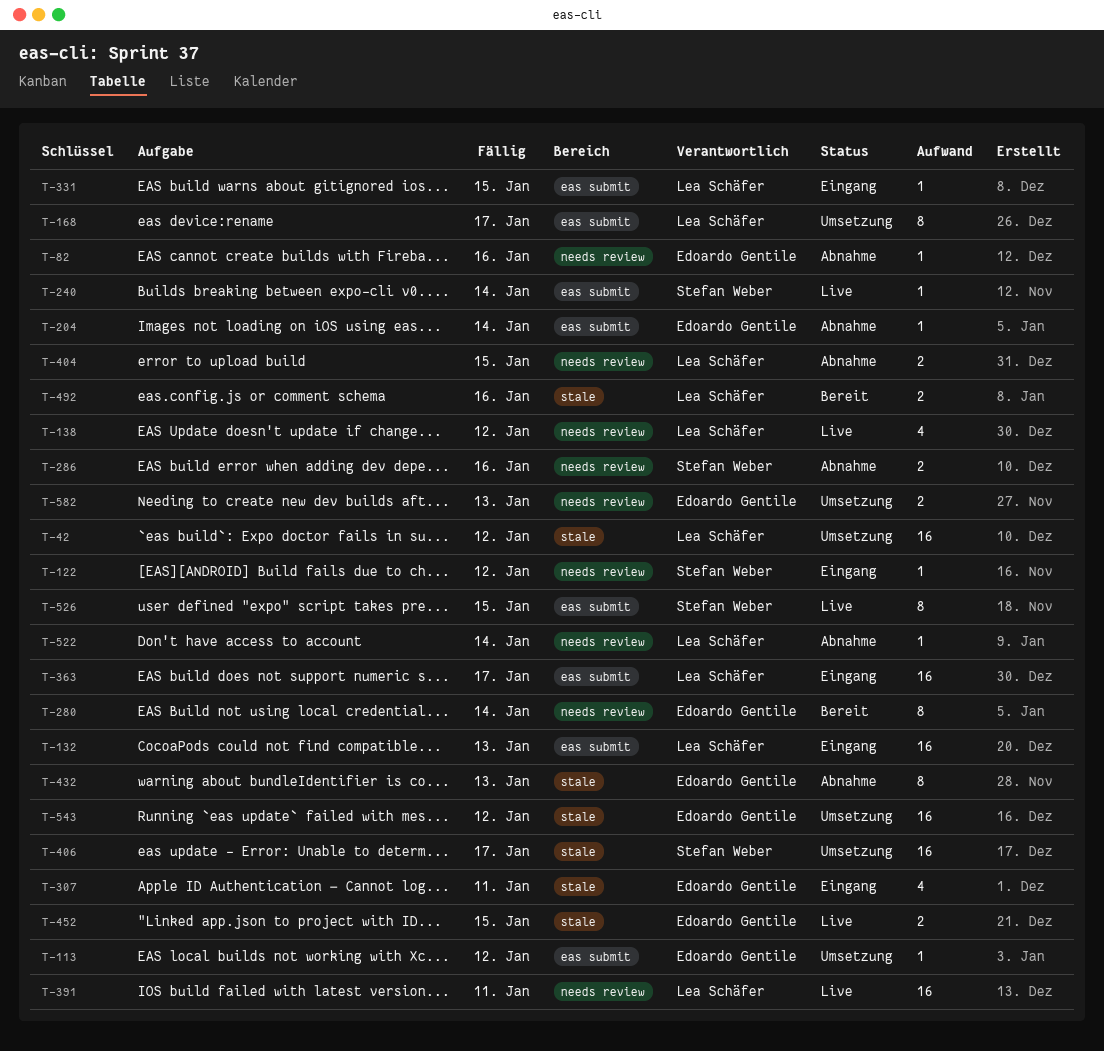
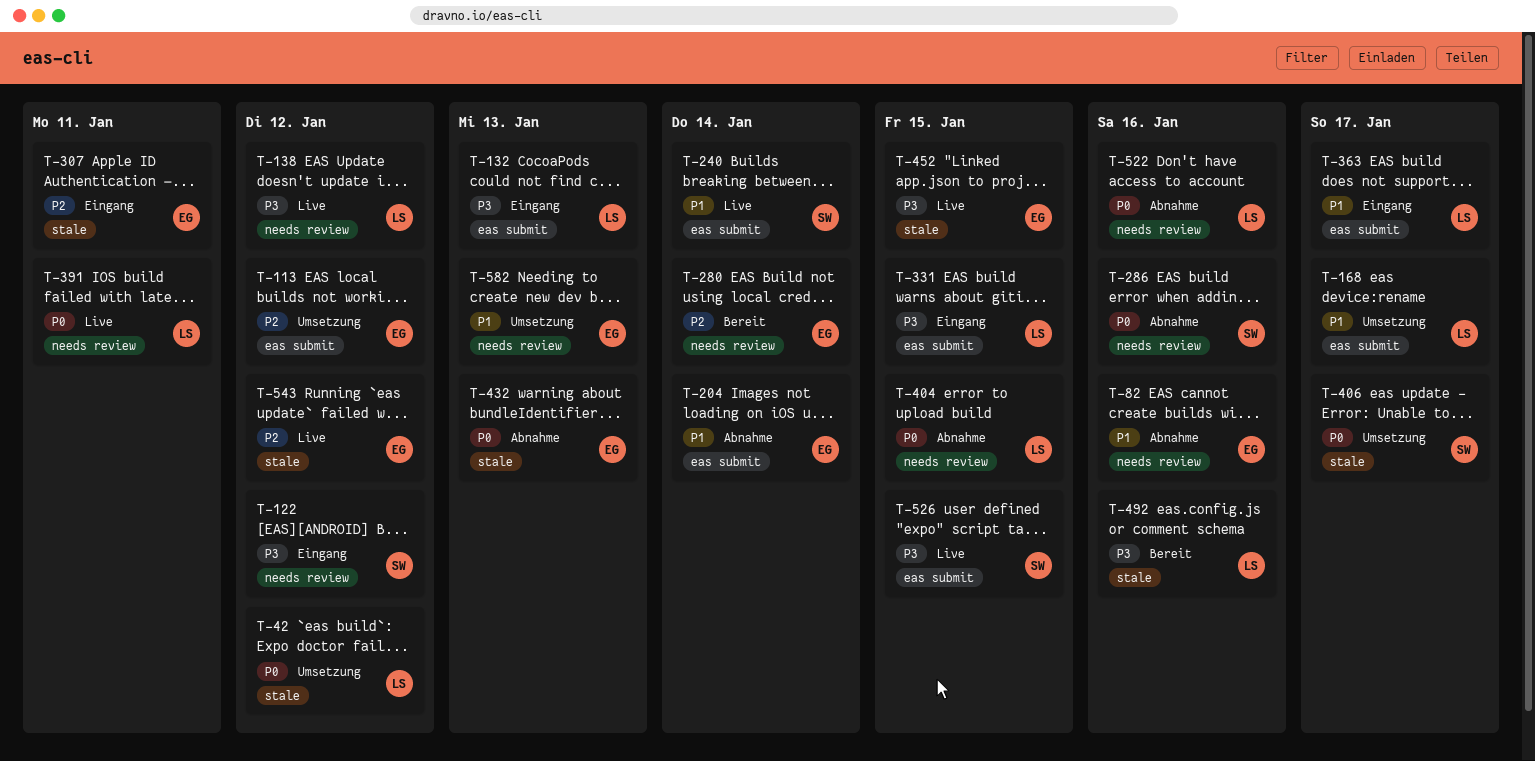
T-522, due: Jan 14 -> Jan 16
T-543, status: Umsetzung -> Live

